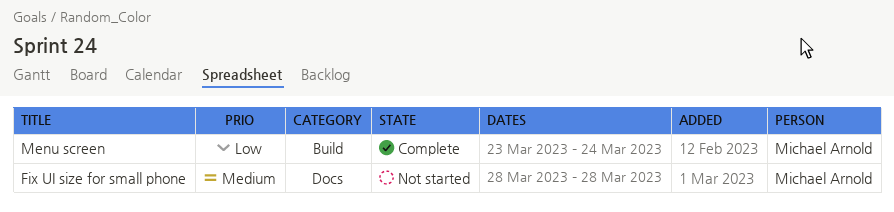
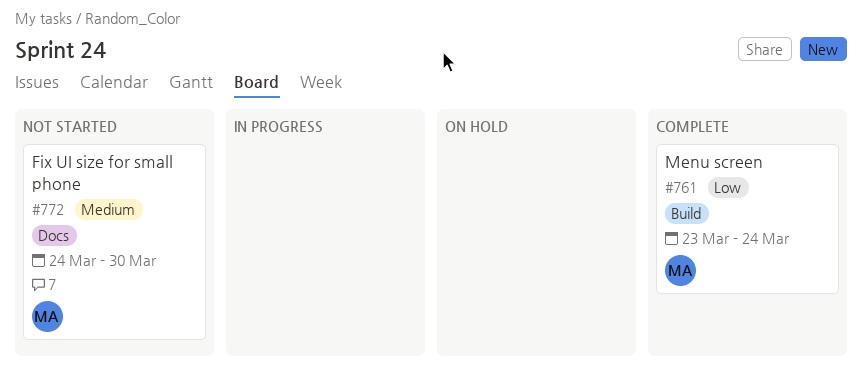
Fix UI size for small phone, start: Mar 28 -> Mar 24
Fix UI size for small phone, due: Mar 28 -> Mar 30

